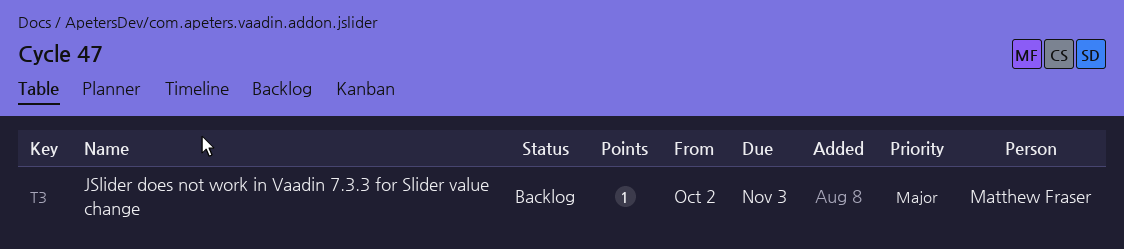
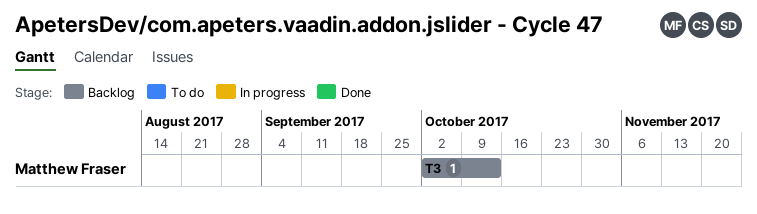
T3, due: Nov 3 -> Oct 13

